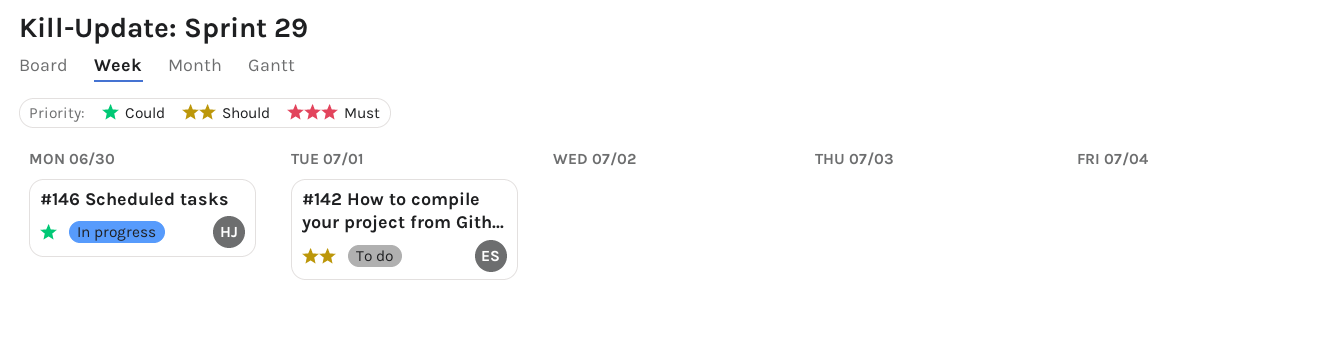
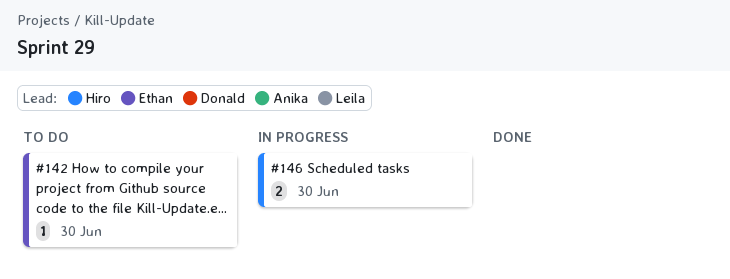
#142, due: Jul 1 -> Jun 30

